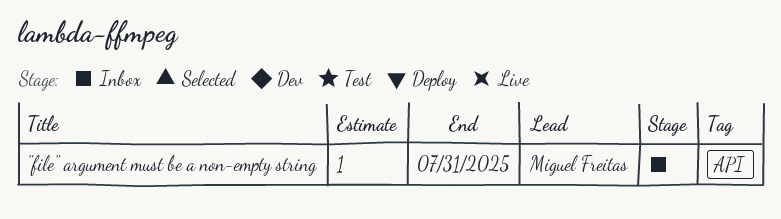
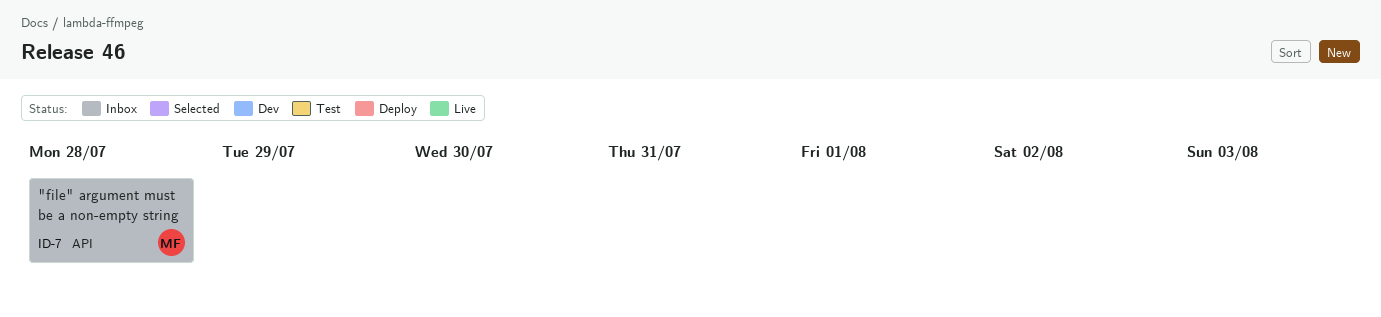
"file" argument must be a non-empty string, due: Jul 31 -> Jul 28

